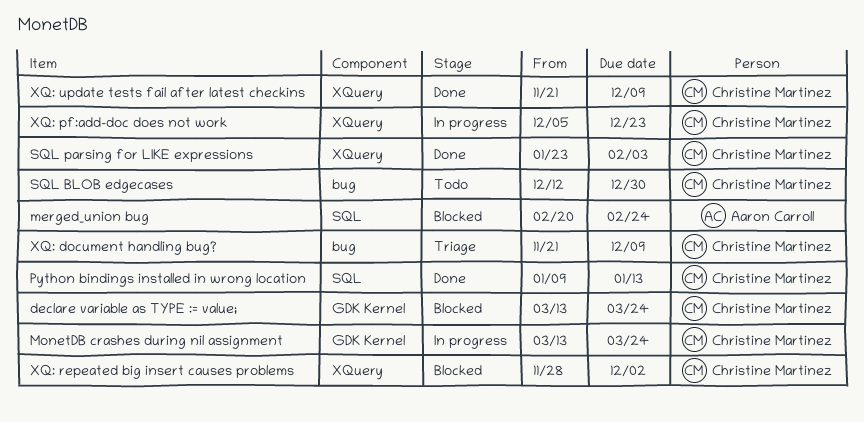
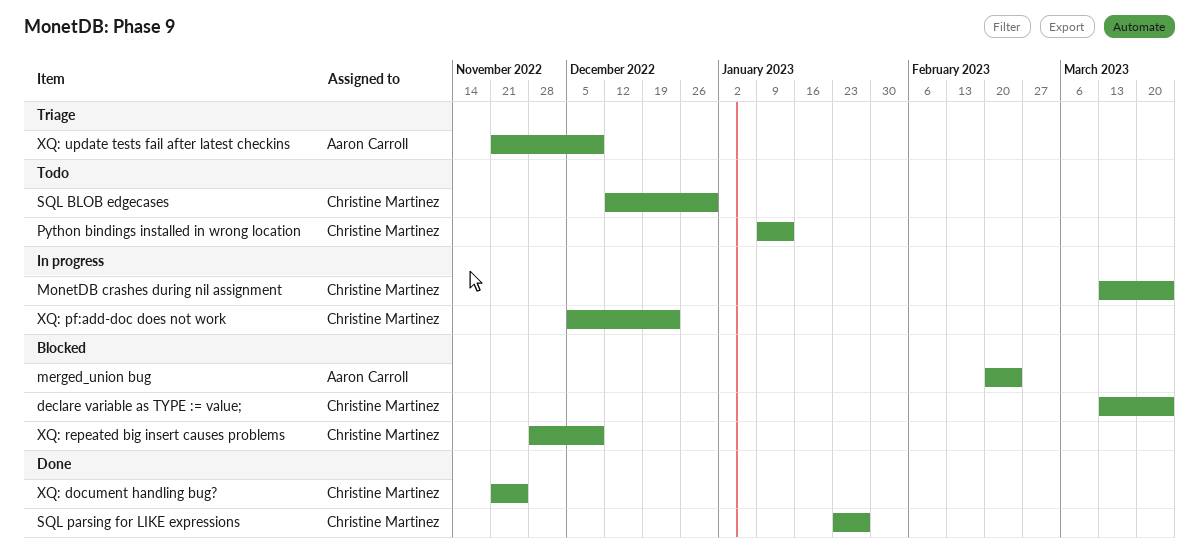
Python bindings installed in wrong location, status: Done -> Todo
SQL parsing for LIKE expressions, due: Feb 3 -> Jan 27
XQ: document handling bug?, status: Triage -> Done
XQ: document handling bug?, due: Dec 9 -> Nov 25
XQ: repeated big insert causes problems, due: Dec 2 -> Dec 9
XQ: update tests fail after latest checkins, status: Done -> Triage
XQ: update tests fail after latest checkins, owner: Christine Martinez -> Aaron Carroll

